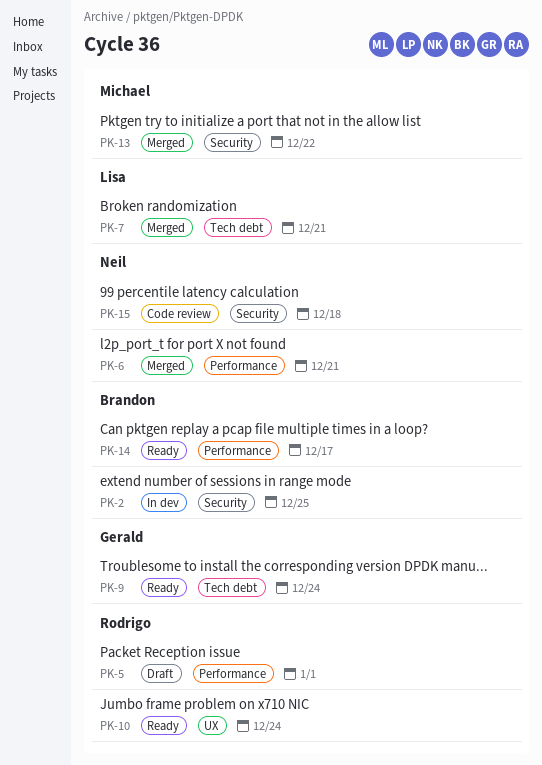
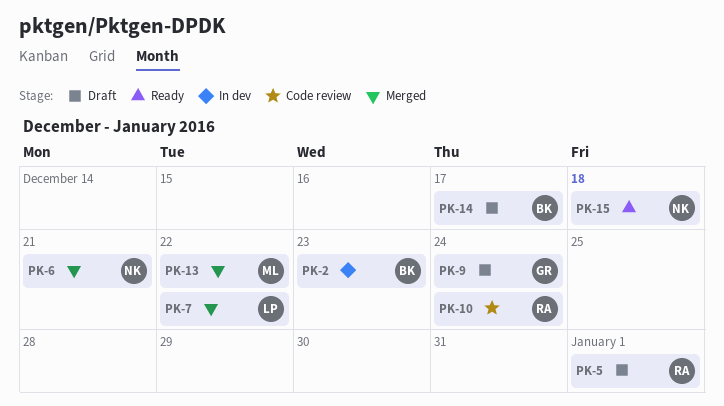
PK-2, due: Dec 25 -> Dec 23
PK-7, due: Dec 21 -> Dec 22
PK-9, status: Ready -> Draft
PK-10, status: Ready -> Code review
PK-14, status: Ready -> Draft
PK-15, status: Code review -> Ready

